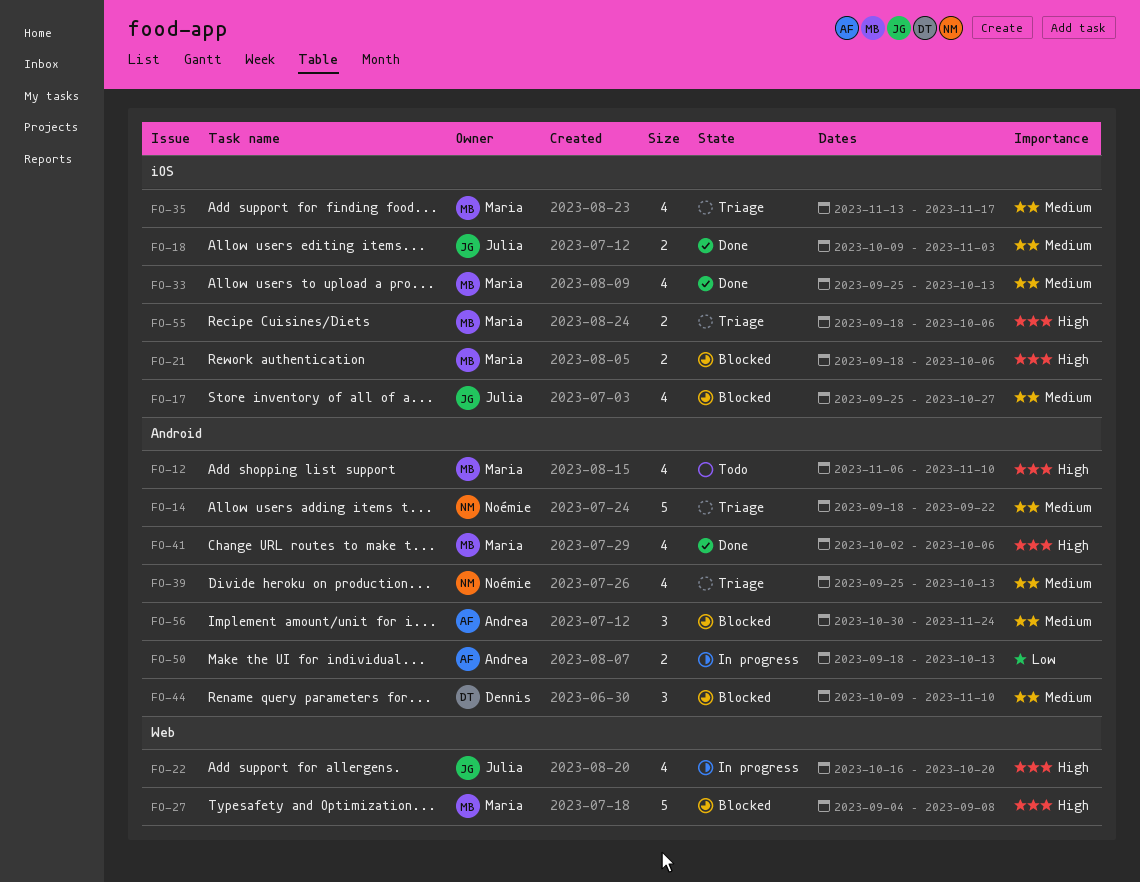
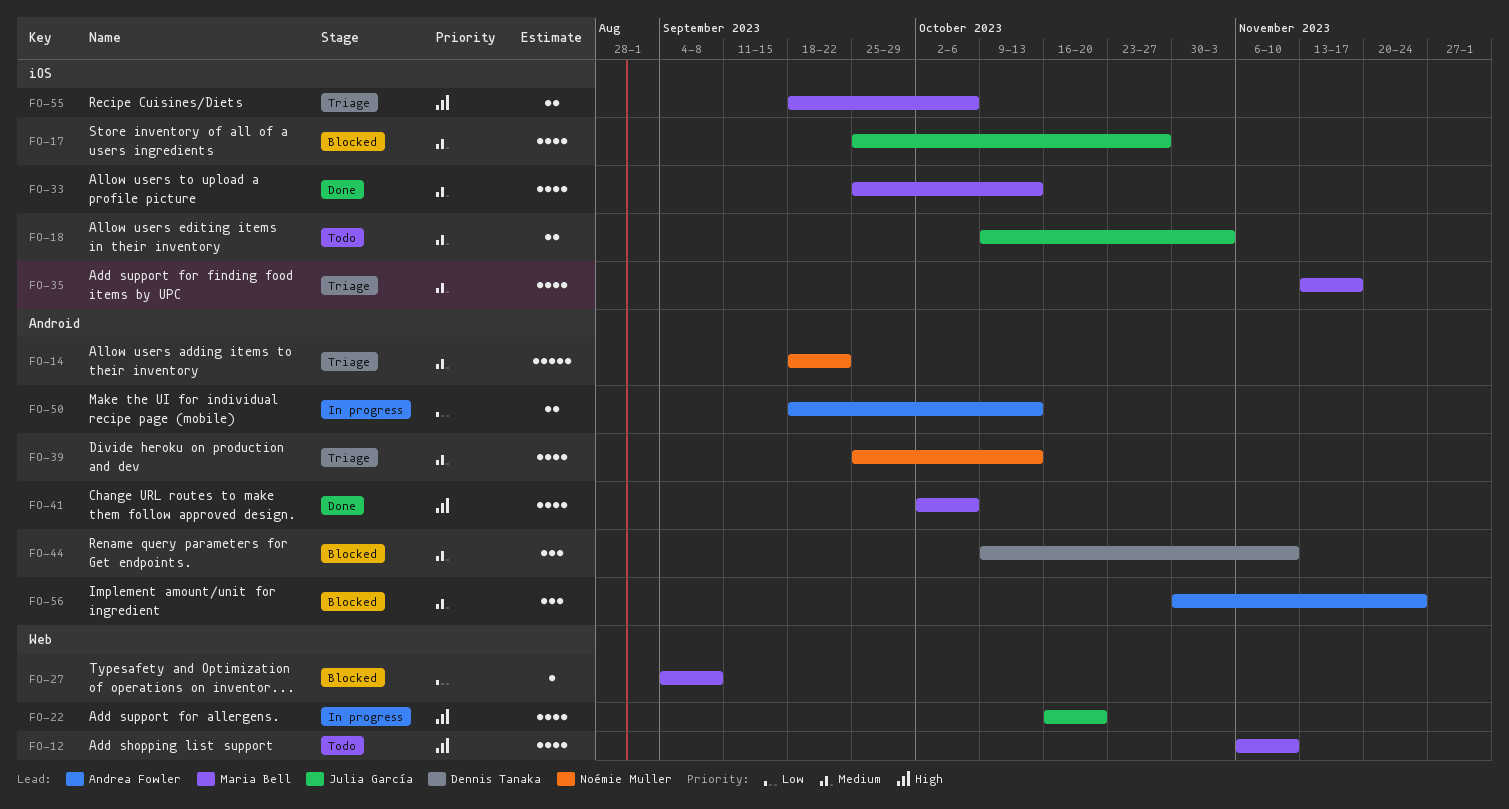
FO-12, label: Android -> Web
FO-18, status: Done -> Todo
FO-21: present -> none
FO-27, priority: High -> Low
FO-27, estimate: 5 -> 1

